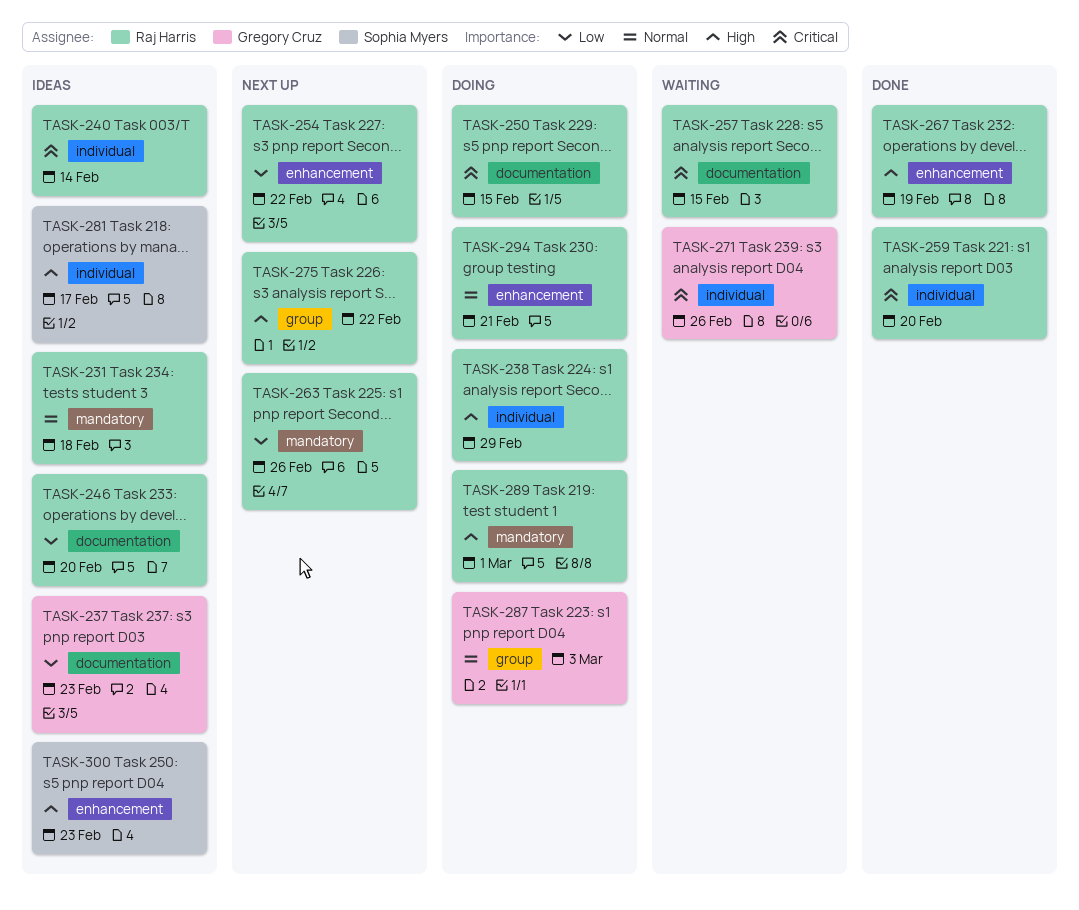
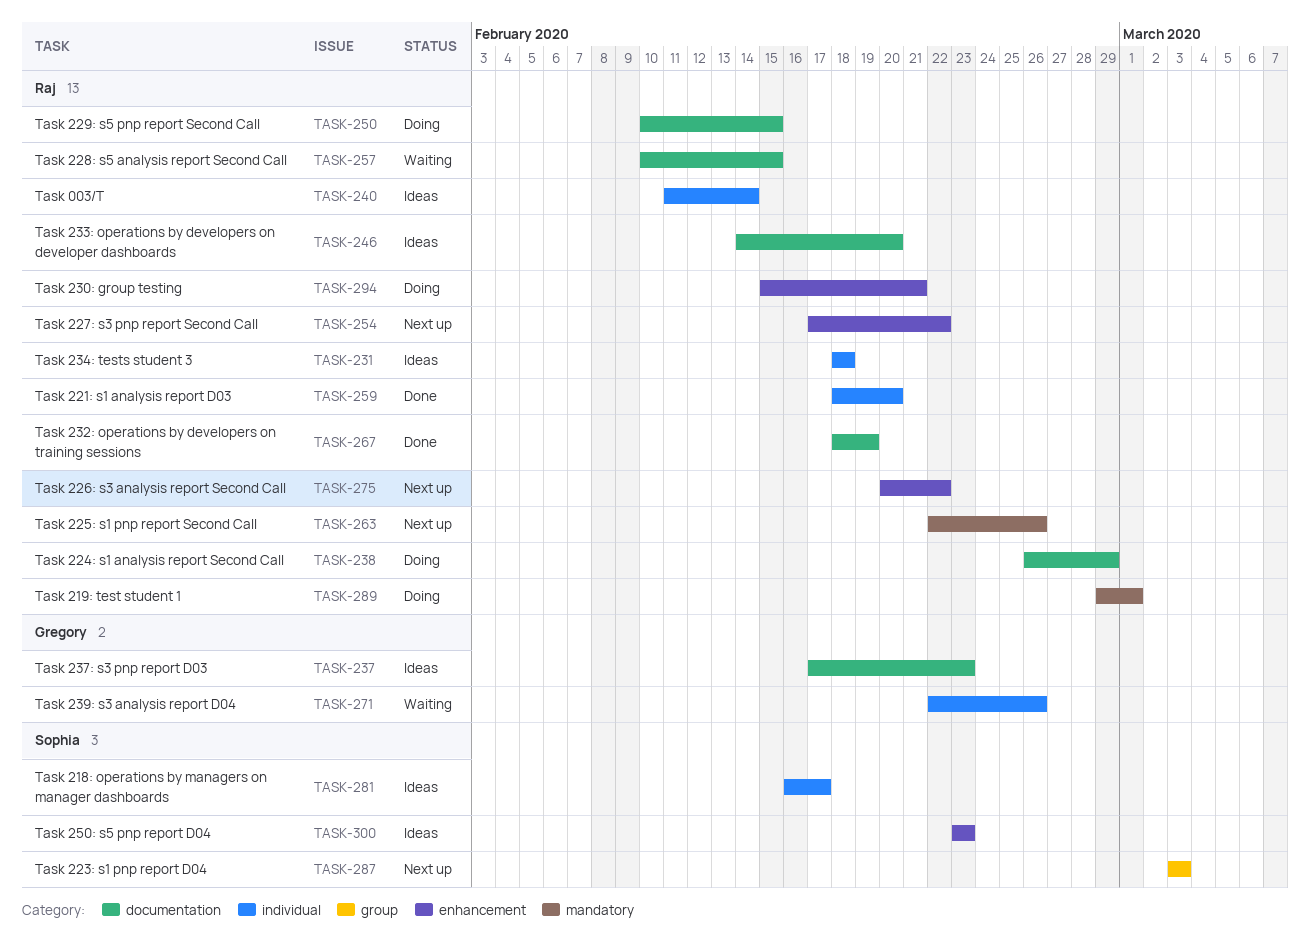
TASK-231, label: mandatory -> individual
TASK-238, label: individual -> documentation
TASK-267, label: enhancement -> documentation
TASK-275, label: group -> enhancement
TASK-287, status: Doing -> Next up
TASK-287, owner: Gregory Cruz -> Sophia Myers

